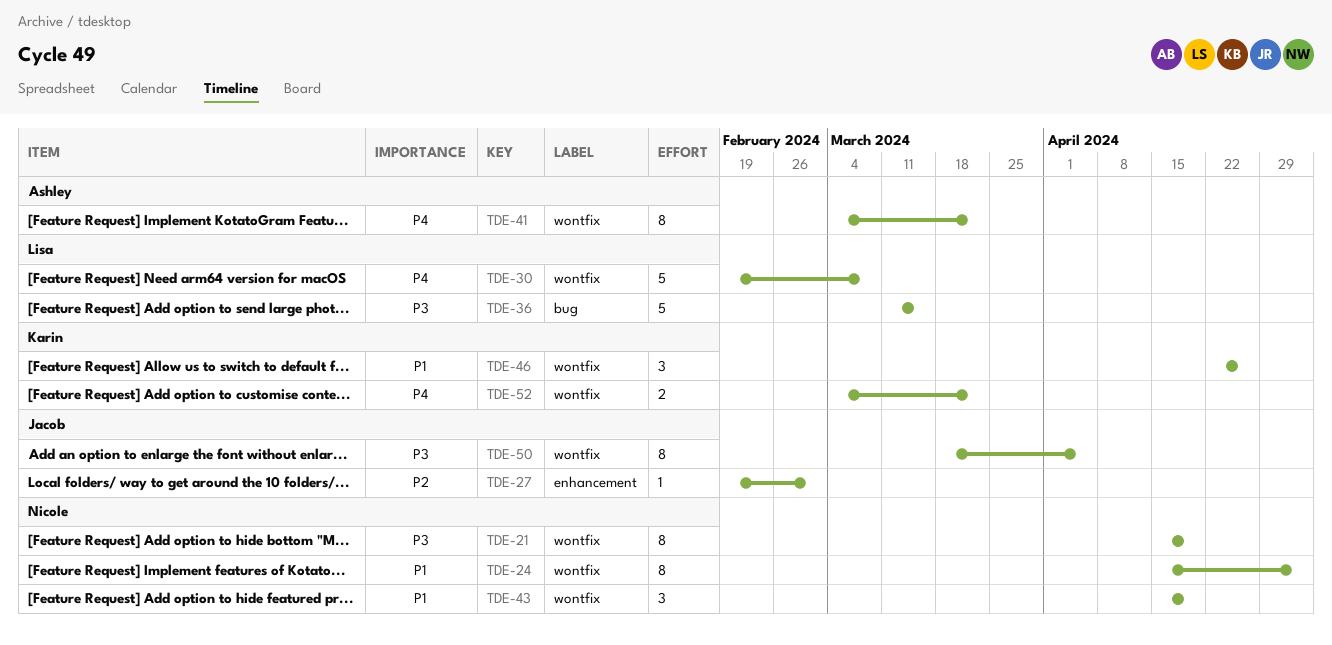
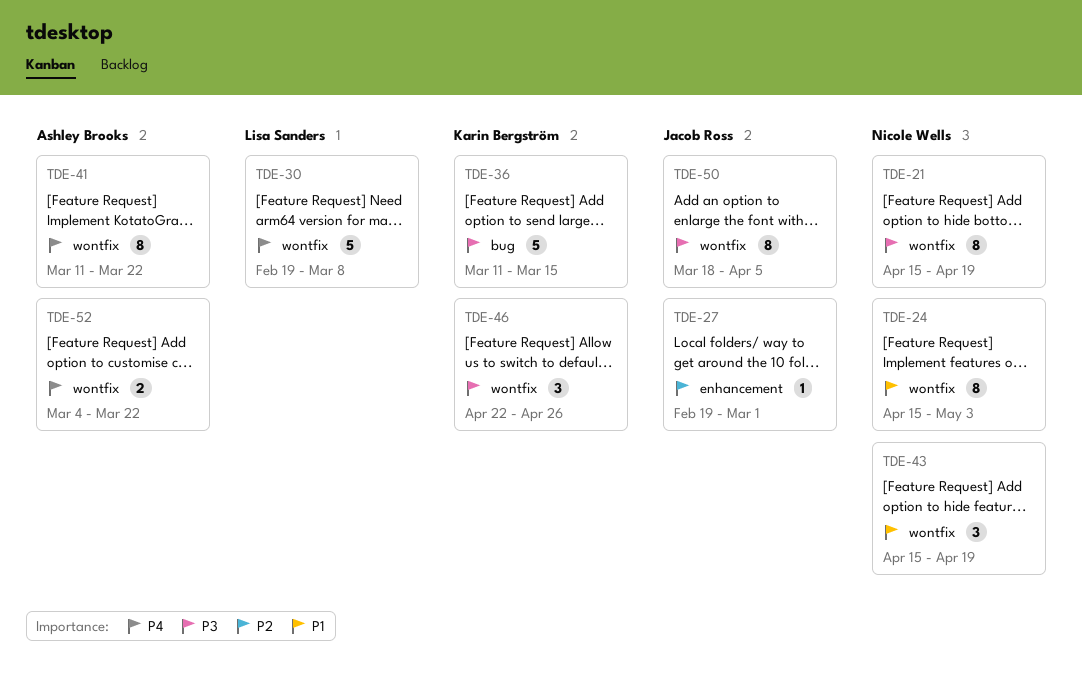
TDE-36, owner: Lisa Sanders -> Karin Bergström
TDE-41, start: Mar 4 -> Mar 11
TDE-46, priority: P1 -> P3
TDE-52, owner: Karin Bergström -> Ashley Brooks

